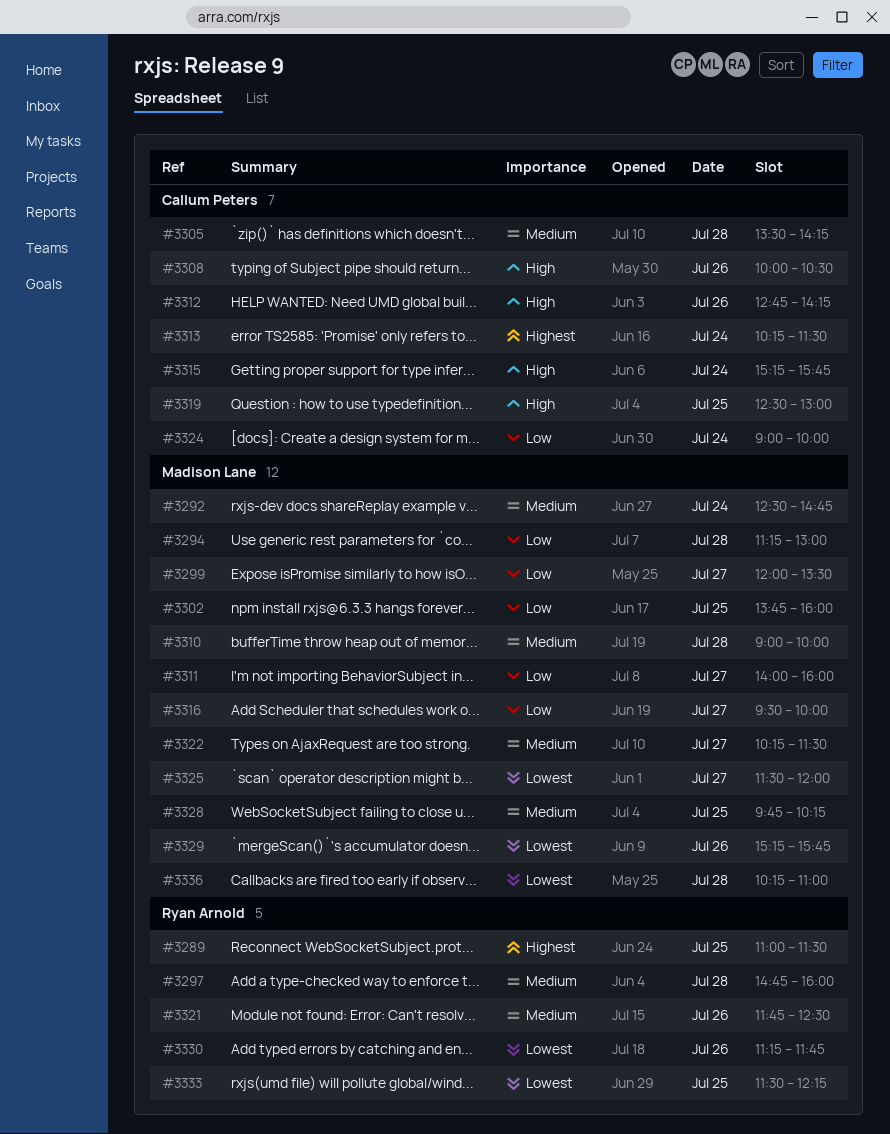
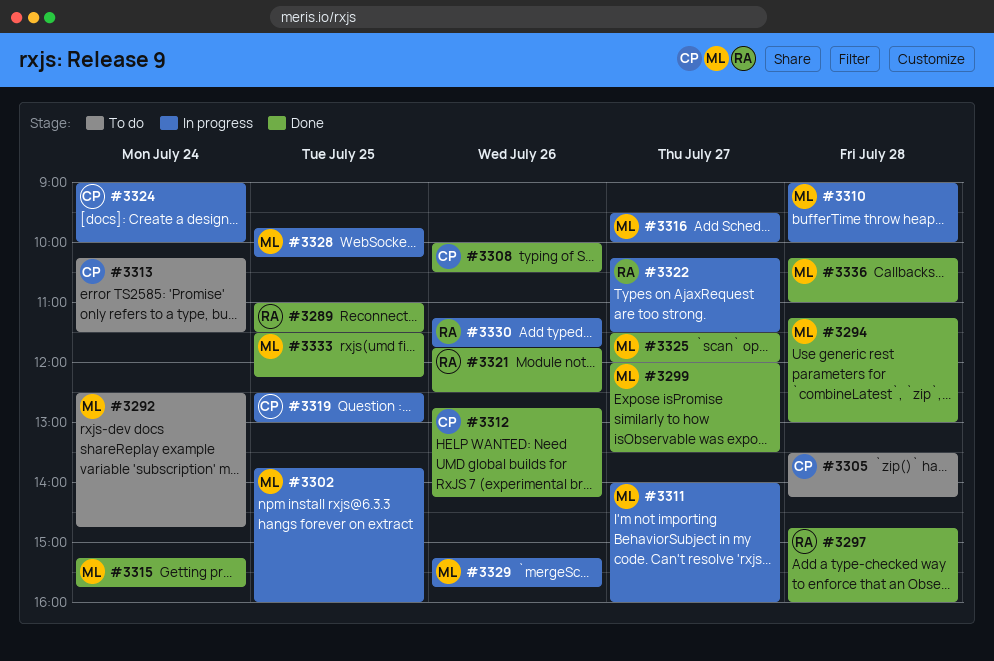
#3315, owner: Callum Peters -> Madison Lane
#3322, owner: Madison Lane -> Ryan Arnold
#3333, owner: Ryan Arnold -> Madison Lane

